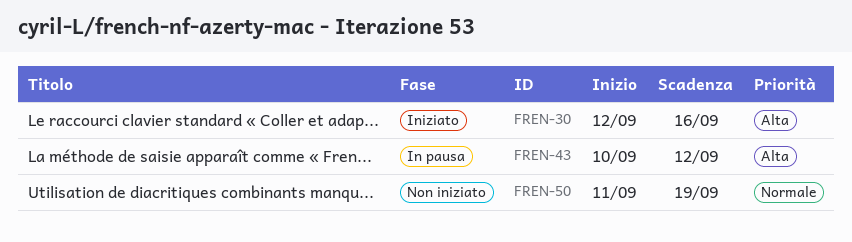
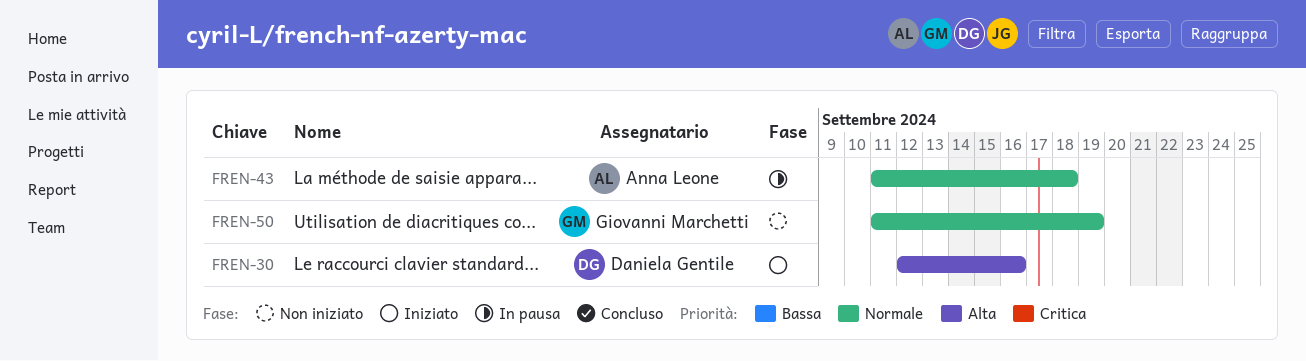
FREN-43, priority: Alta -> Normale
FREN-43, start: Sep 10 -> Sep 11
FREN-43, due: Sep 12 -> Sep 18

